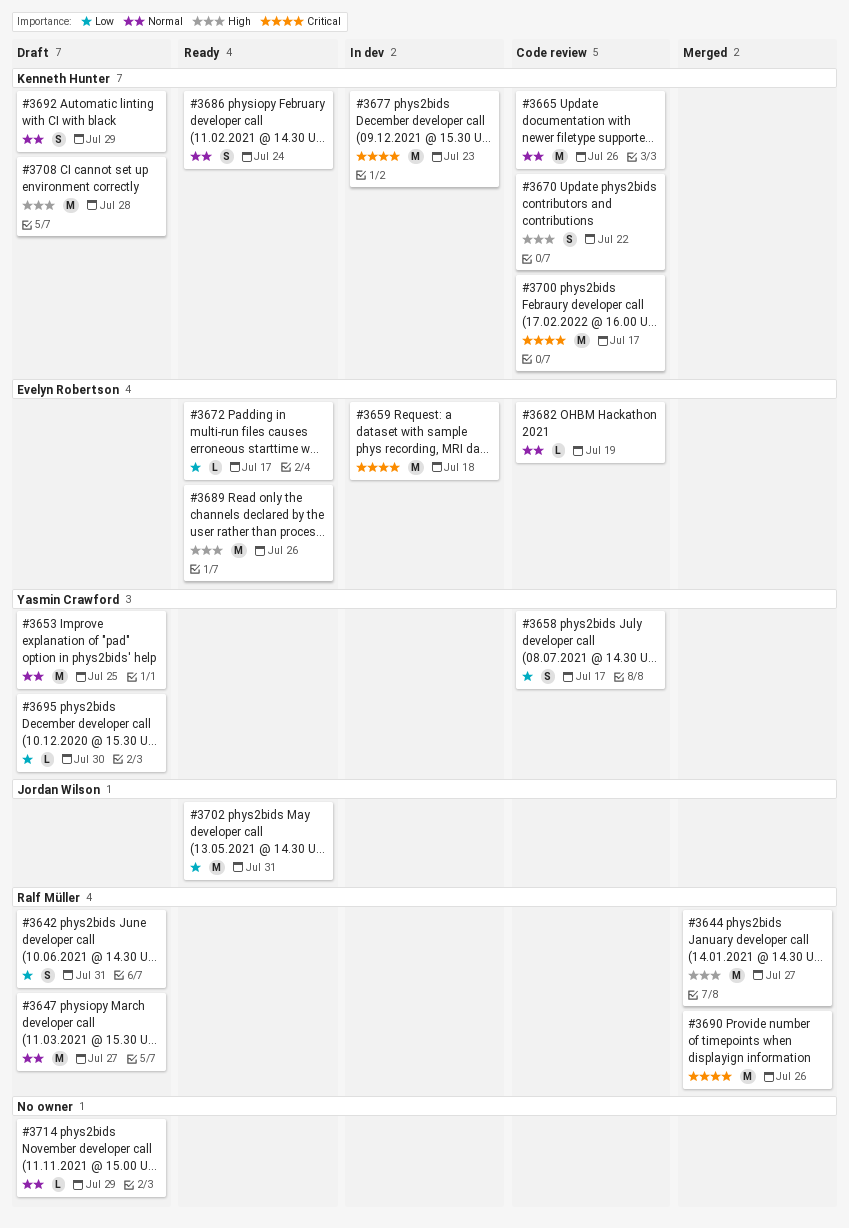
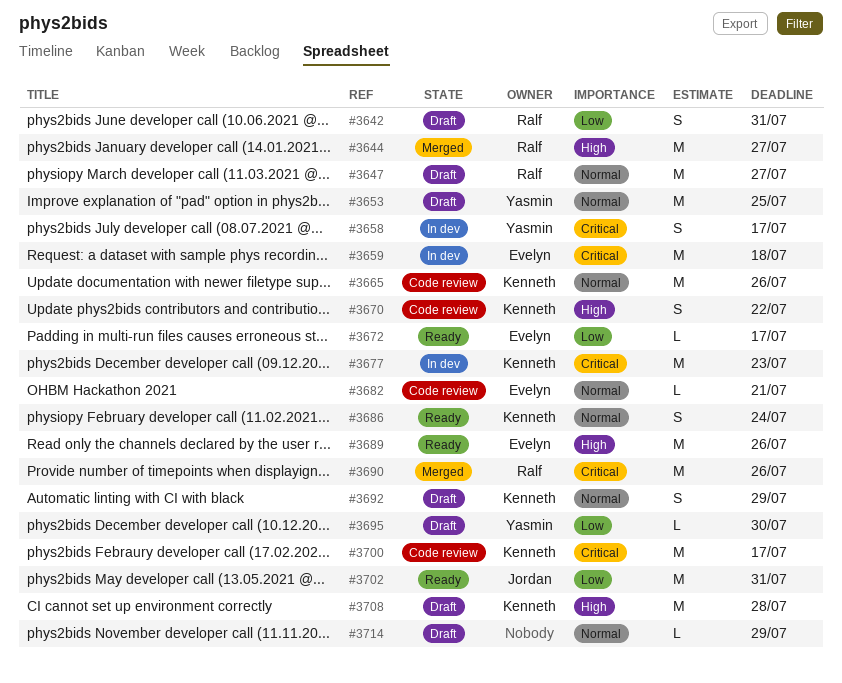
#3658, status: Code review -> In dev
#3658, priority: Low -> Critical
#3682, due: Jul 19 -> Jul 21

